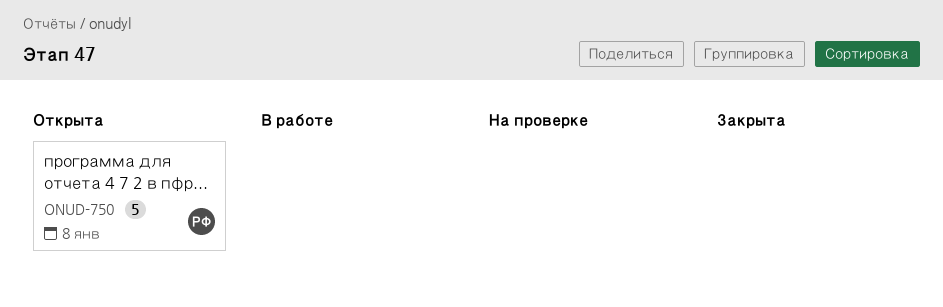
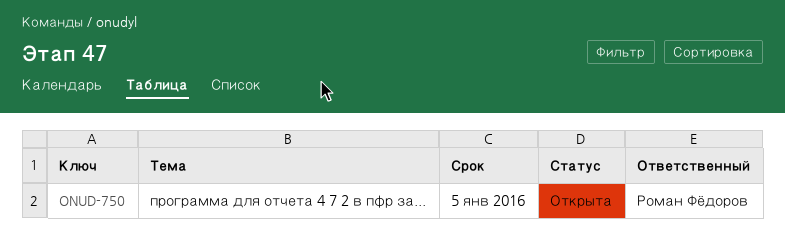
ONUD-750, due: Jan 8 -> Jan 5

